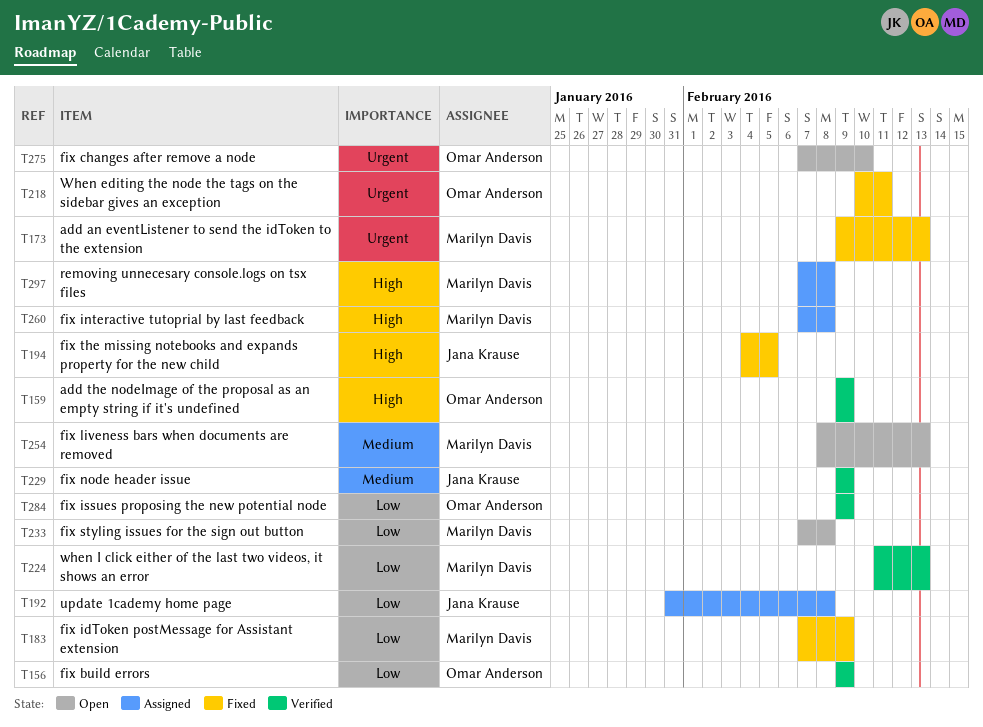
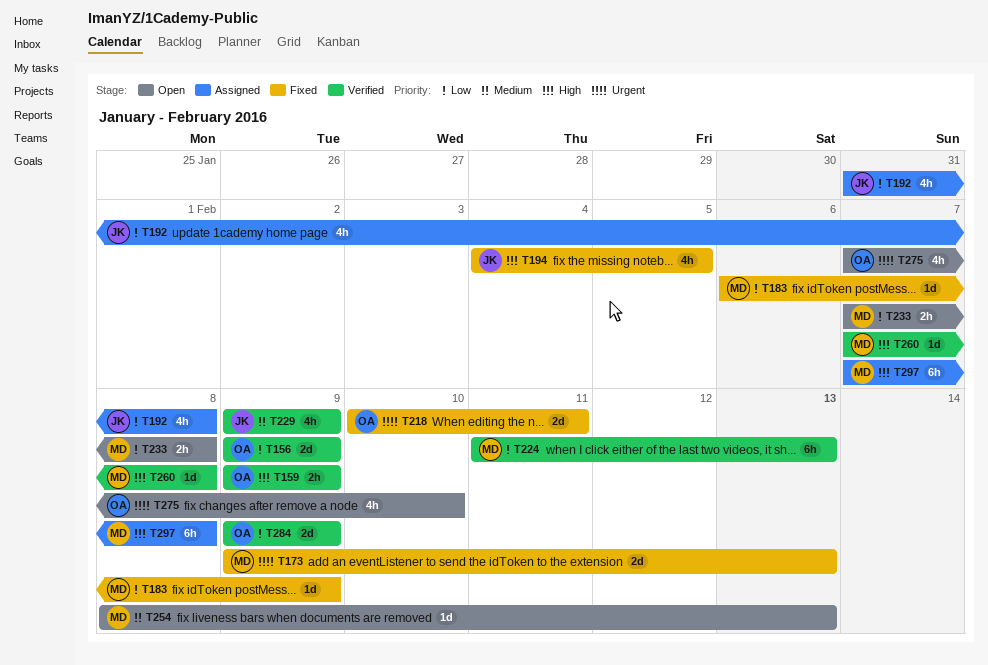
T183, start: Feb 7 -> Feb 6
T260, status: Assigned -> Verified

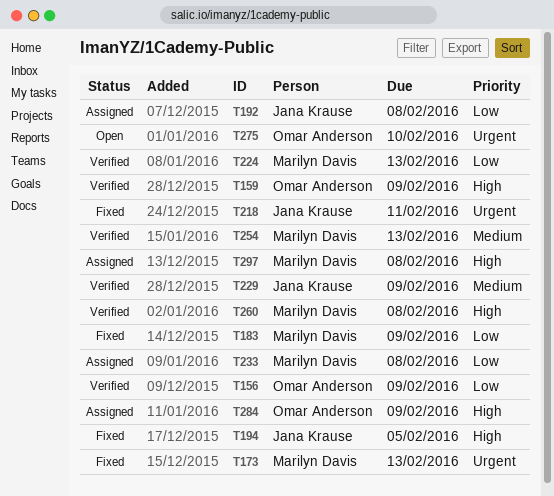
T218, owner: Omar Anderson -> Jana Krause
T233, status: Open -> Assigned
T254, status: Open -> Verified
T284, status: Verified -> Assigned
T284, priority: Low -> High

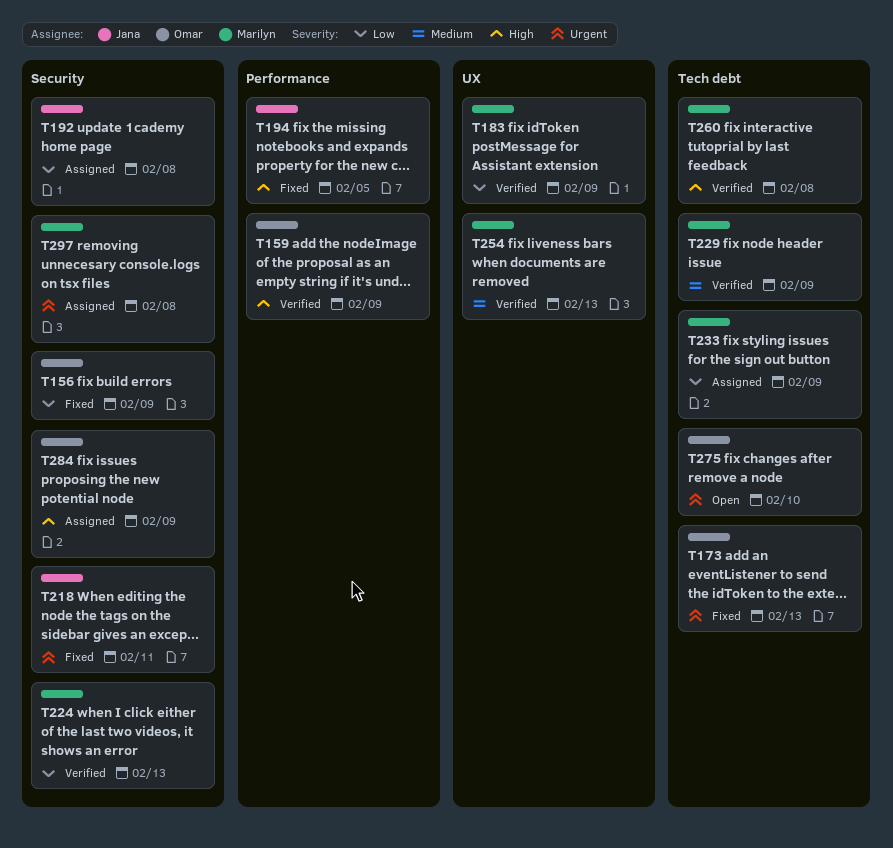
T156, status: Verified -> Fixed
T173, owner: Marilyn Davis -> Omar Anderson
T183, status: Fixed -> Verified
T229, owner: Jana Krause -> Marilyn Davis
T233, due: Feb 8 -> Feb 9
T297, priority: High -> Urgent

